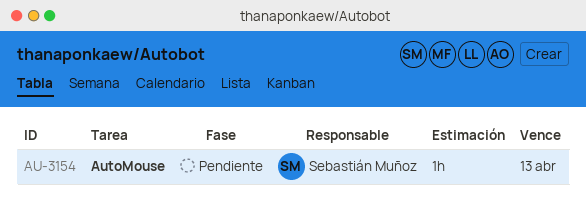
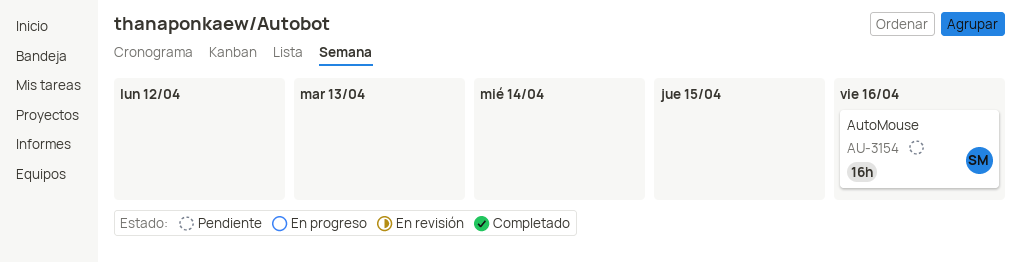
AU-3154, estimate: 1h -> 16h
AU-3154, due: Apr 13 -> Apr 16

